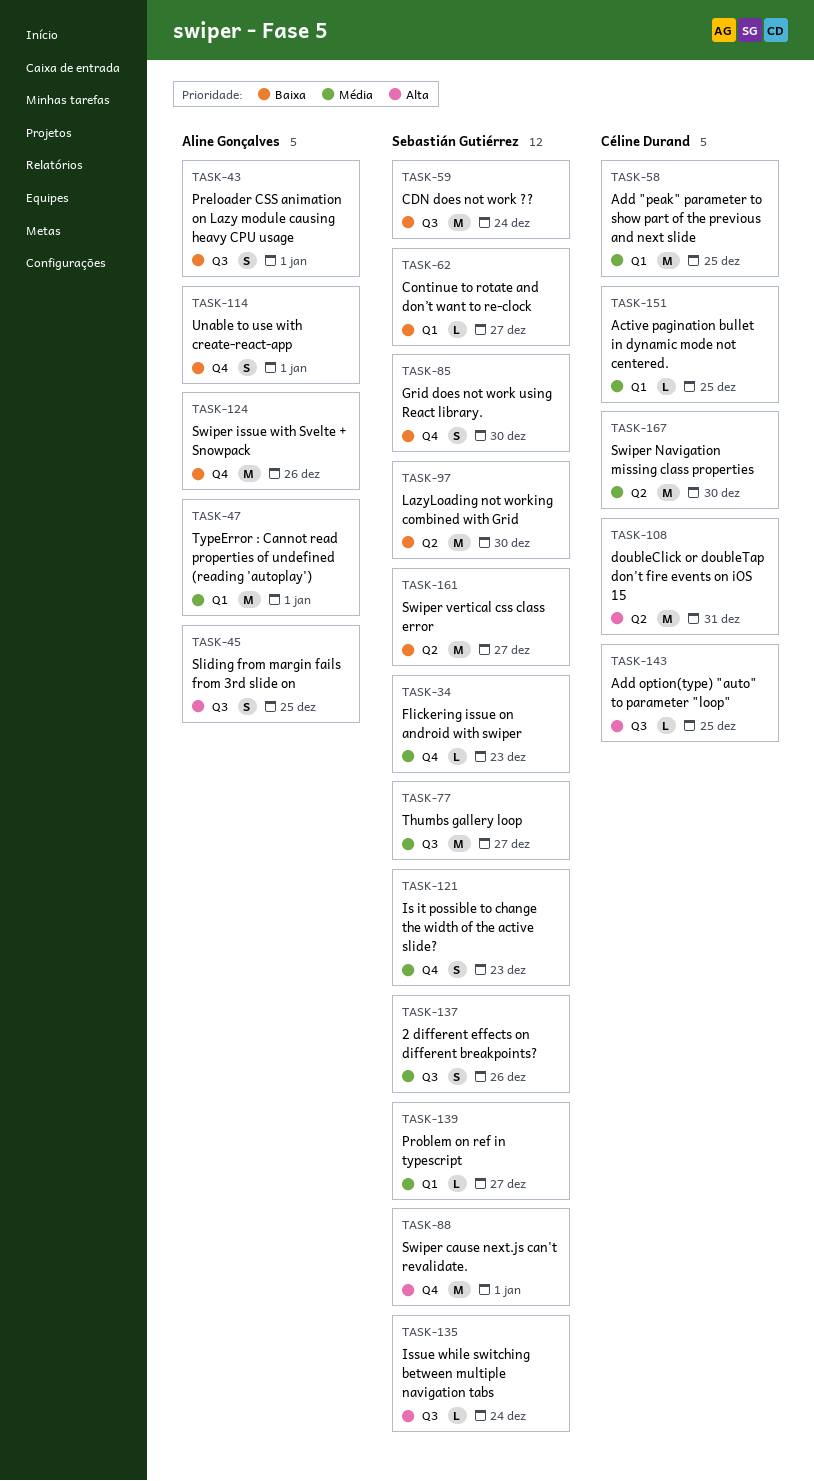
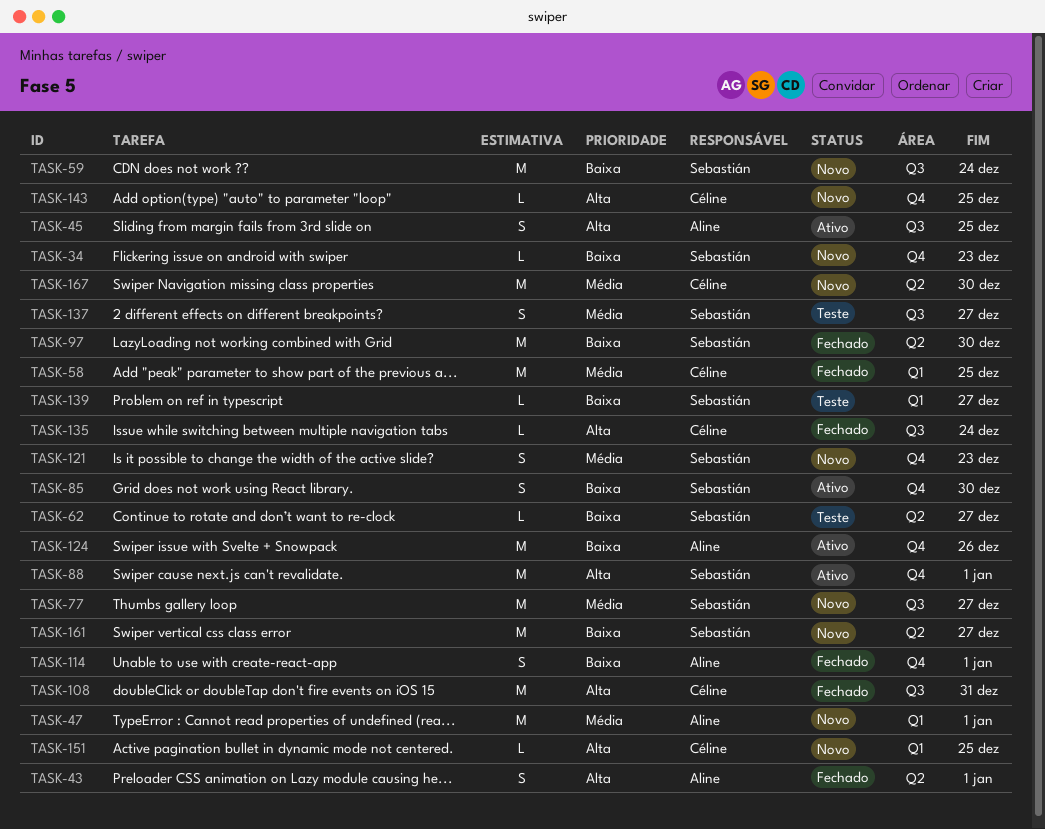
TASK-34, priority: Média -> Baixa
TASK-43, priority: Baixa -> Alta
TASK-43, label: Q3 -> Q2
TASK-62, label: Q1 -> Q2
TASK-108, label: Q2 -> Q3
TASK-135, owner: Sebastián Gutiérrez -> Céline Durand
TASK-137, due: Dec 26 -> Dec 27
TASK-139, priority: Média -> Baixa
TASK-143, label: Q3 -> Q4
TASK-151, priority: Média -> Alta

